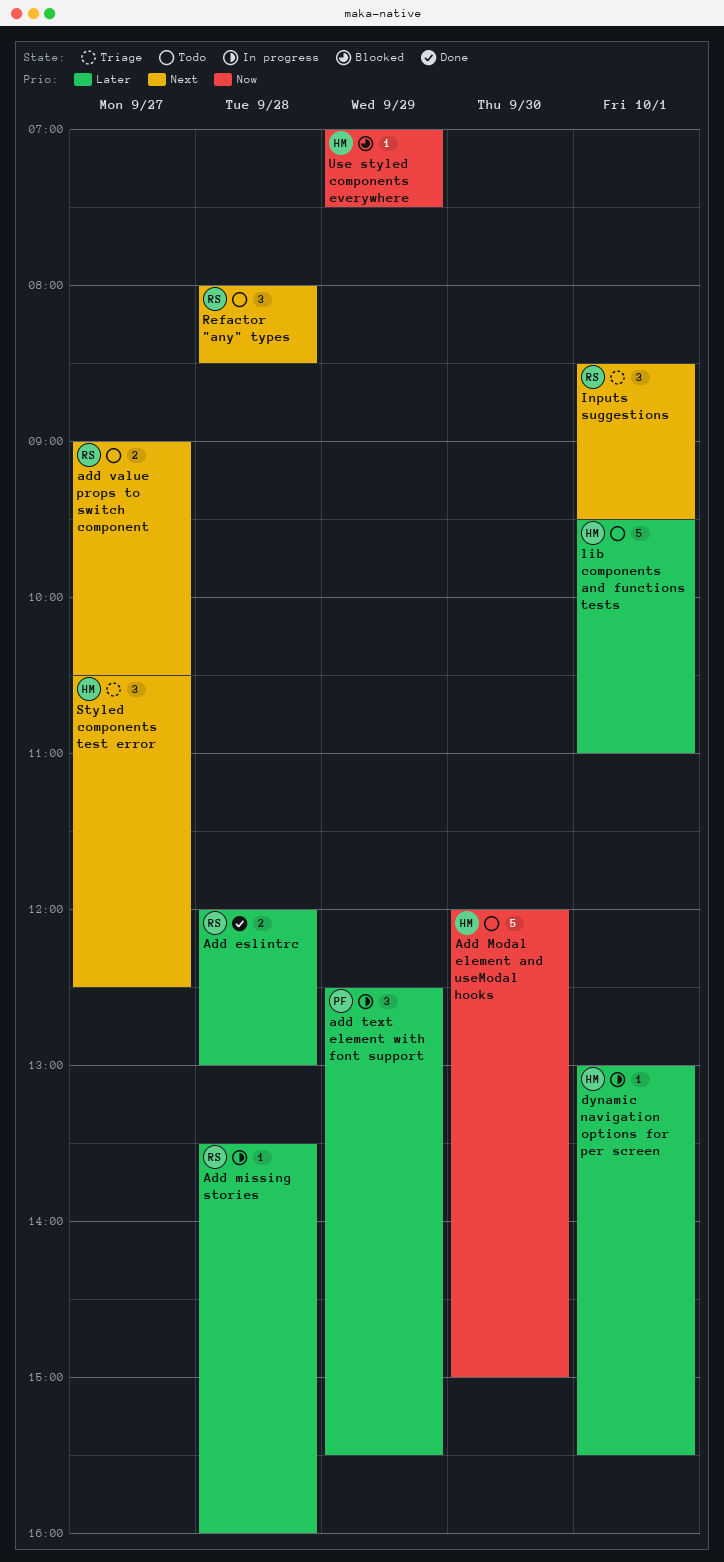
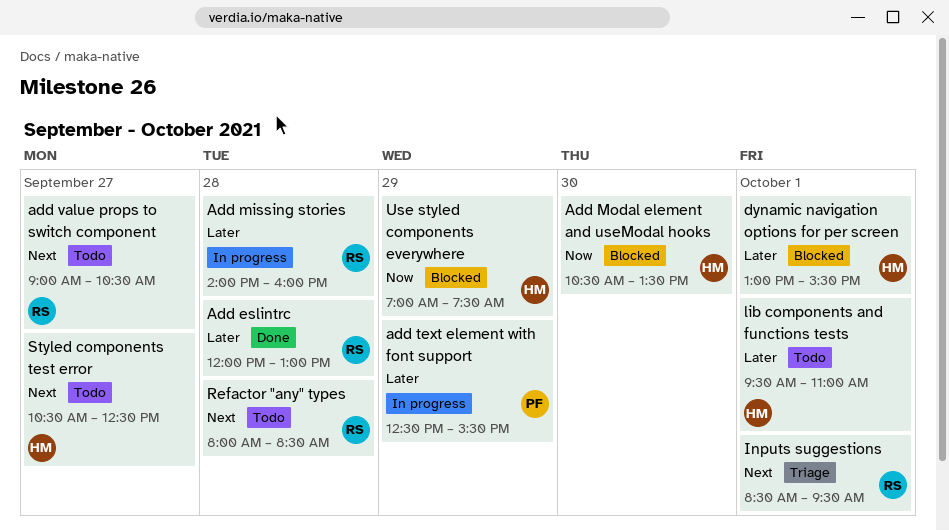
Add missing stories, begins: 13:30 -> 14:00
Add Modal element and useModal hooks, status: Todo -> Blocked
Add Modal element and useModal hooks, begins: 12:00 -> 10:30
Add Modal element and useModal hooks, ends: 15:00 -> 13:30
dynamic navigation options for per screen, status: In progress -> Blocked
Styled components test error, status: Triage -> Todo

